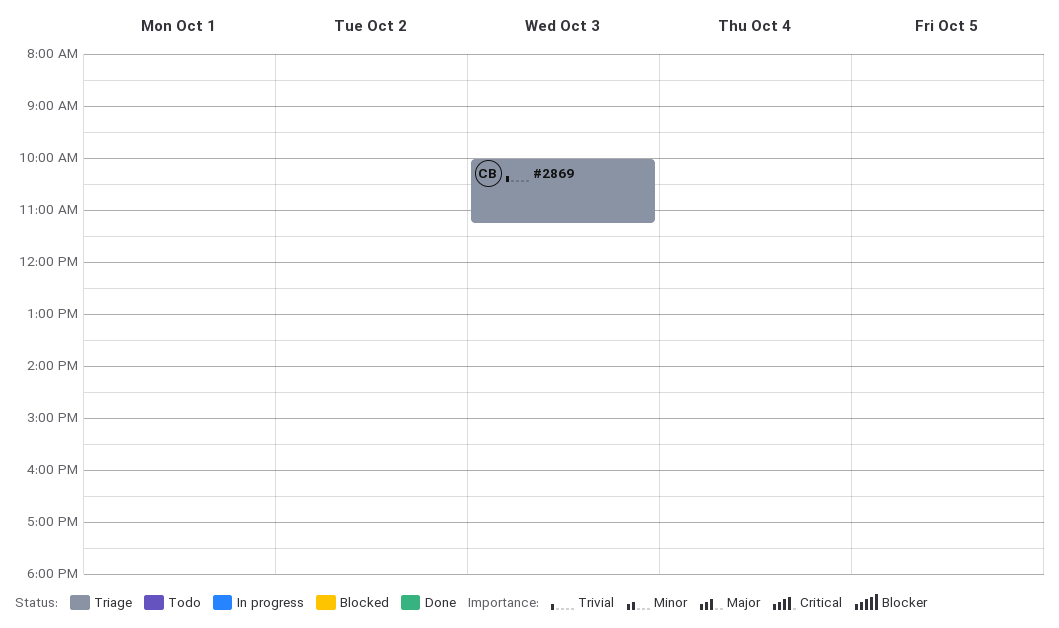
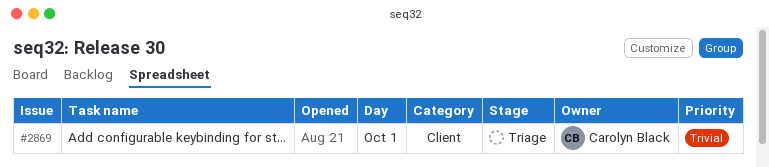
#2869, day: Oct 3 -> Oct 1

